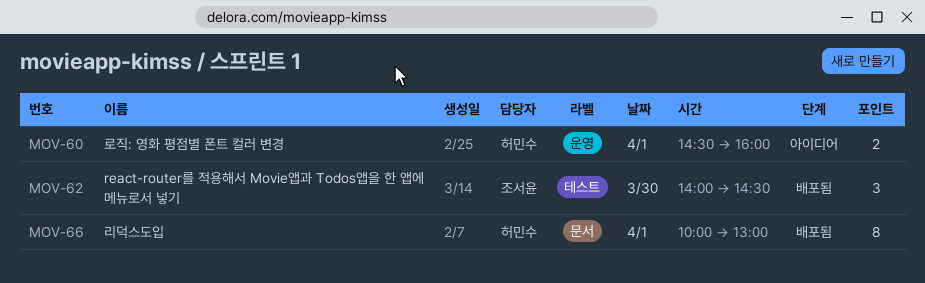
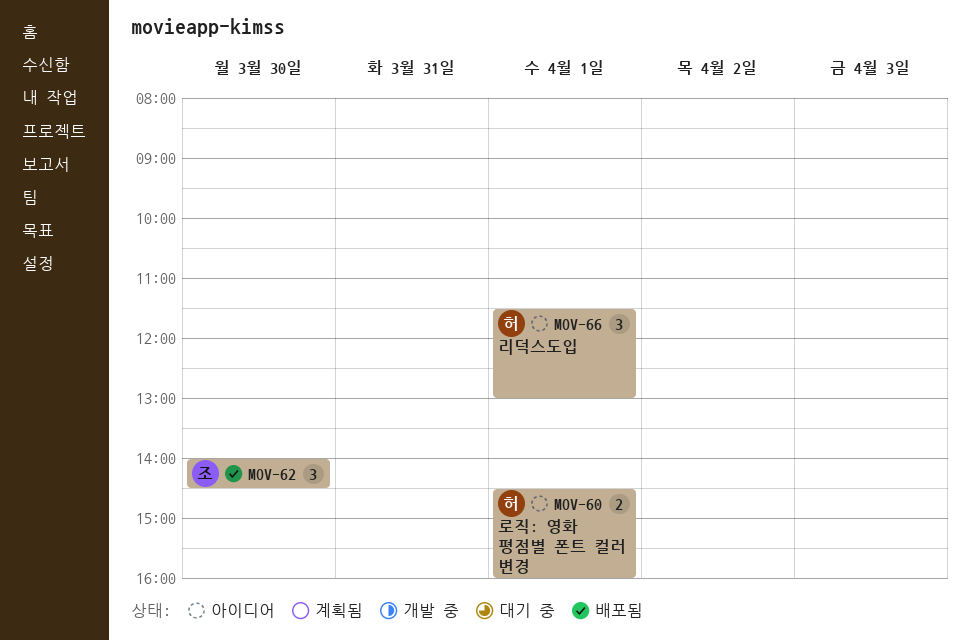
MOV-66, status: 배포됨 -> 아이디어
MOV-66, estimate: 8 -> 3
MOV-66, begins: 10:00 -> 11:30

